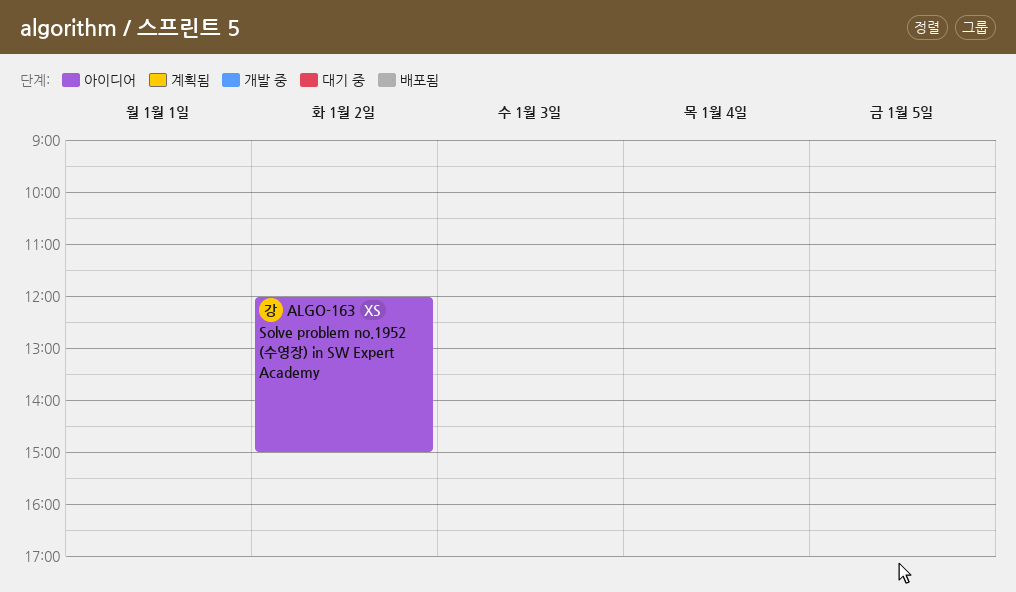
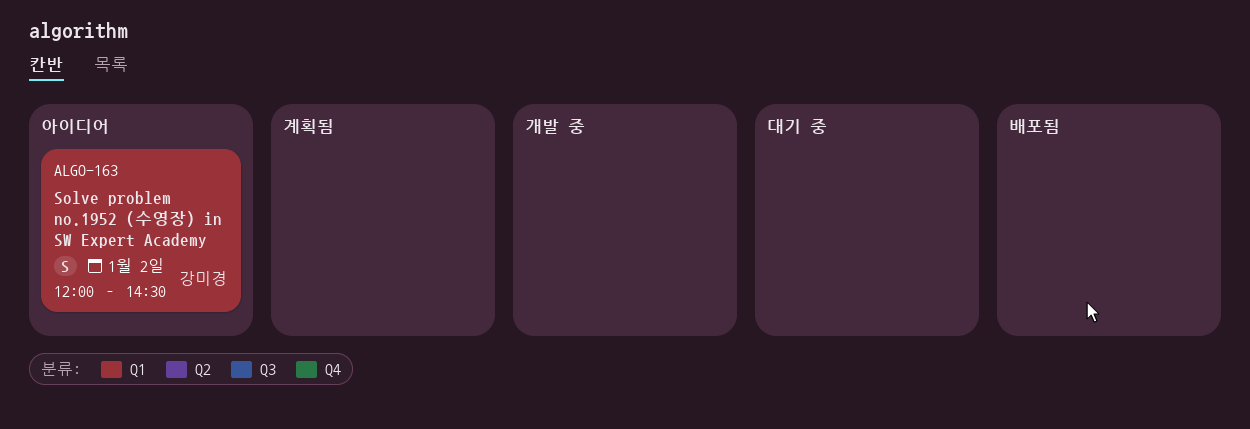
ALGO-163, estimate: XS -> S
ALGO-163, ends: 15:00 -> 14:30

